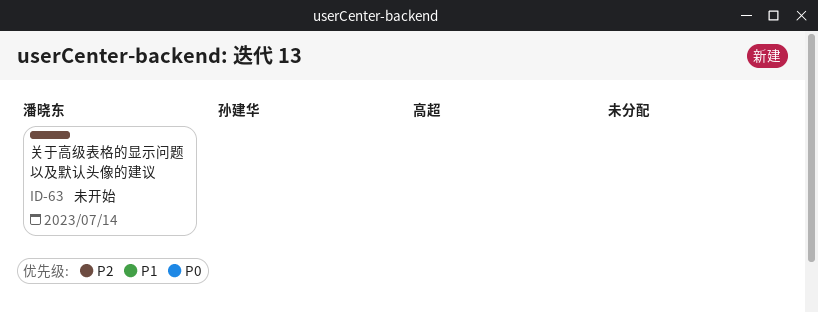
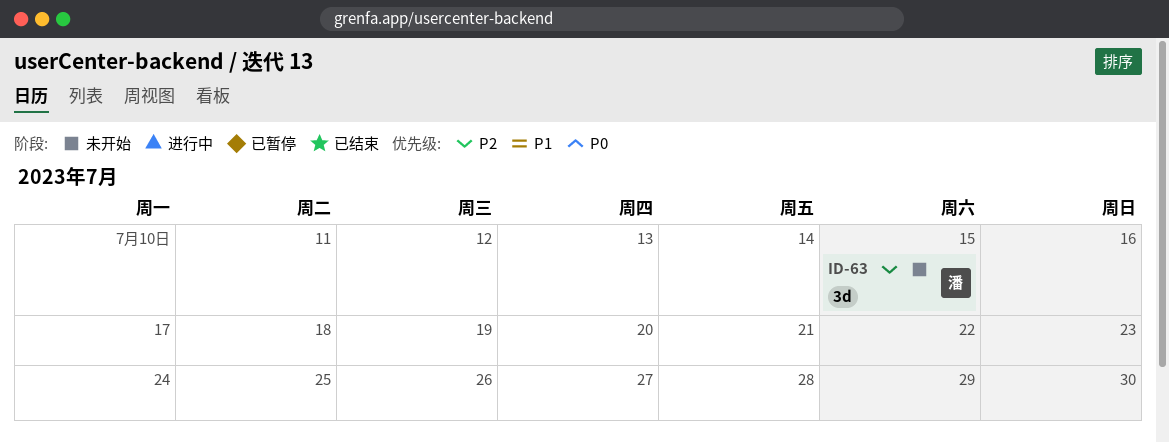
ID-63, due: Jul 14 -> Jul 15

